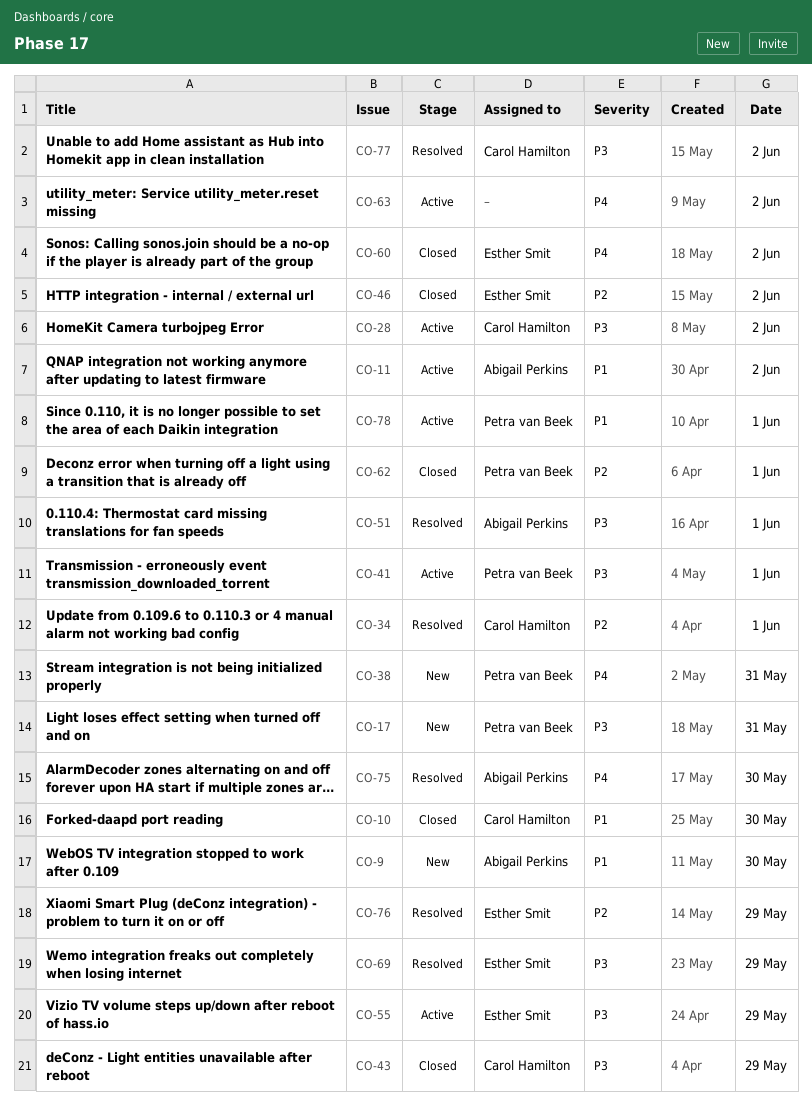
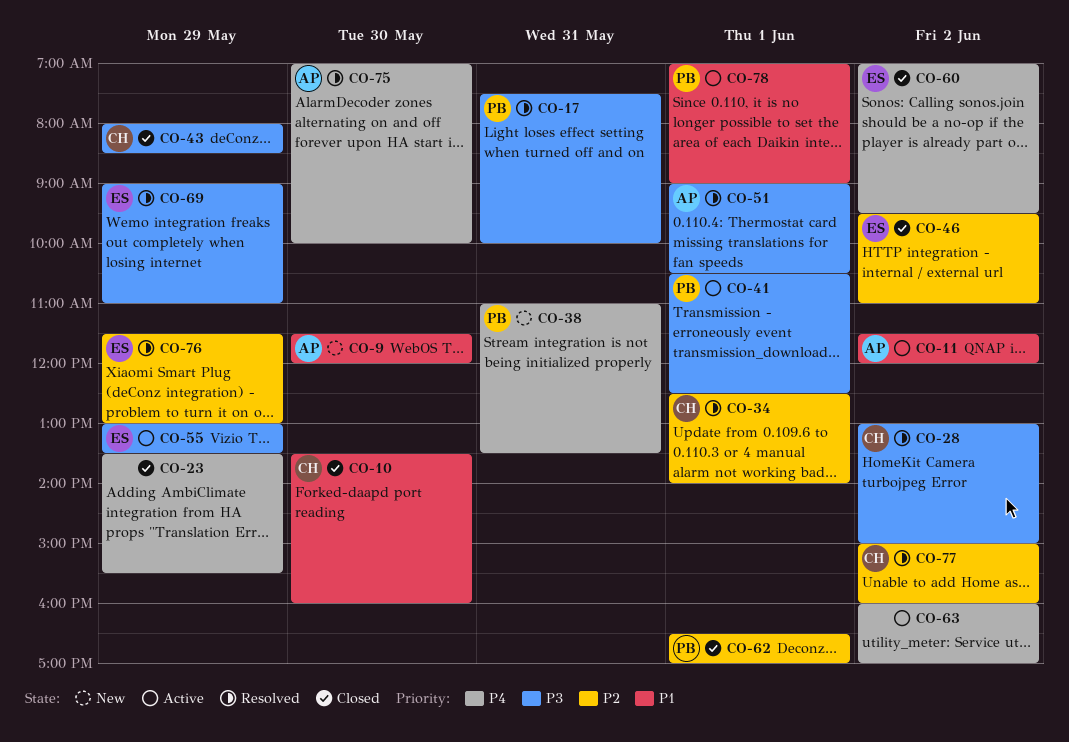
CO-17, status: New -> Resolved
CO-23: none -> present
CO-28, status: Active -> Resolved
CO-77, priority: P3 -> P2

